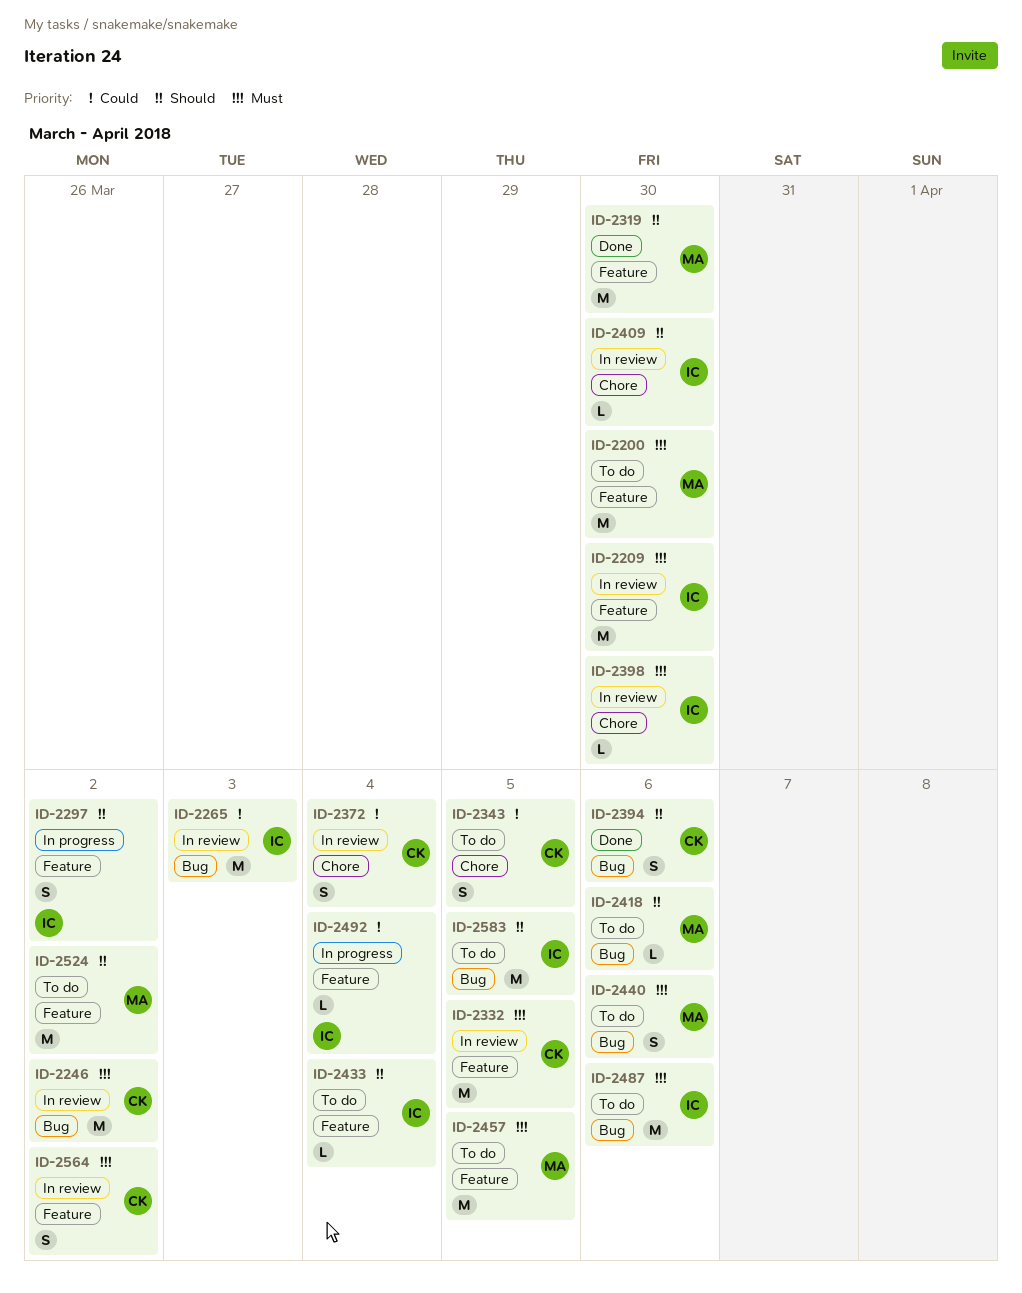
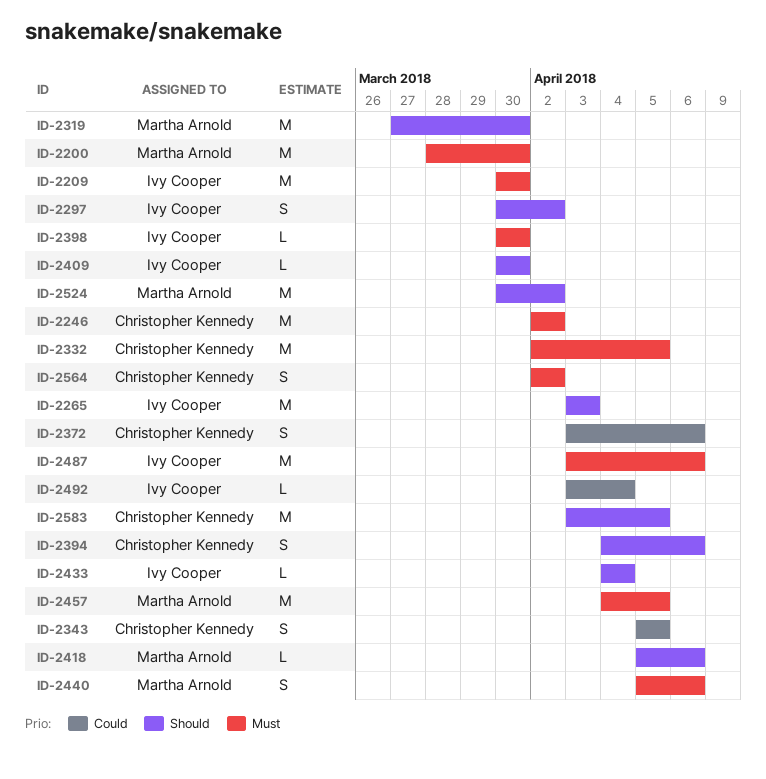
ID-2265, priority: Could -> Should
ID-2372, due: Apr 4 -> Apr 6
ID-2583, owner: Ivy Cooper -> Christopher Kennedy

